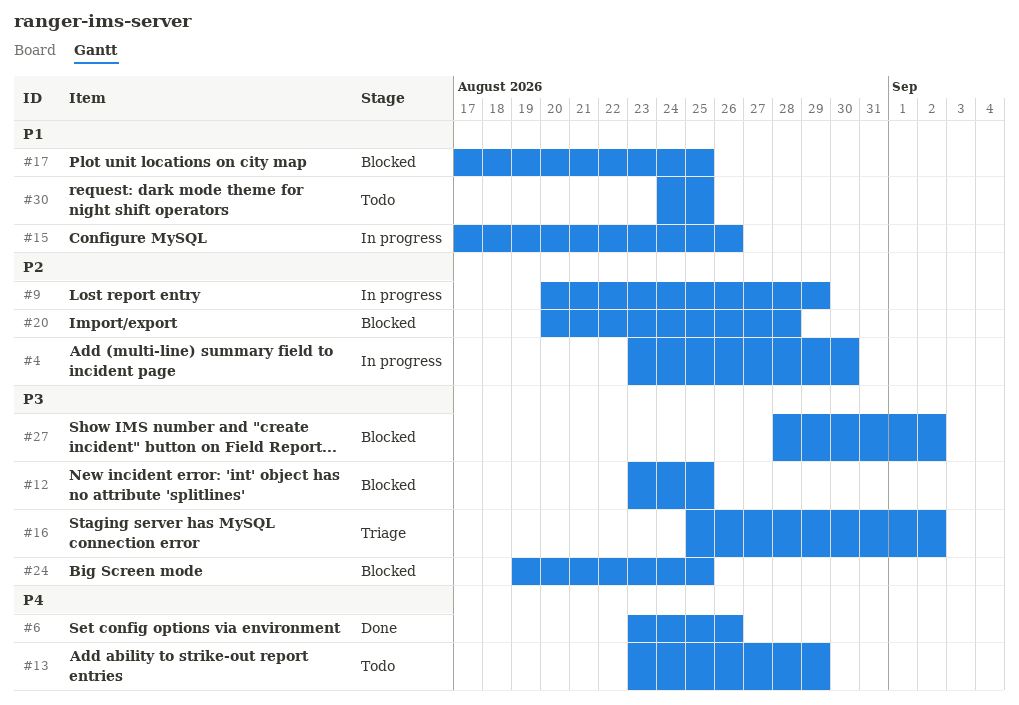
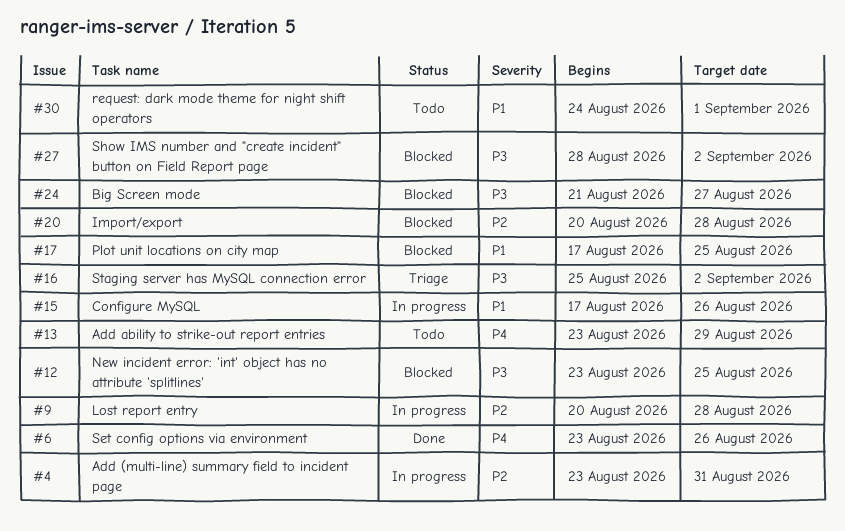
#4, due: Aug 30 -> Aug 31
#9, due: Aug 29 -> Aug 28
#24, start: Aug 19 -> Aug 21
#24, due: Aug 25 -> Aug 27
#30, due: Aug 25 -> Sep 1

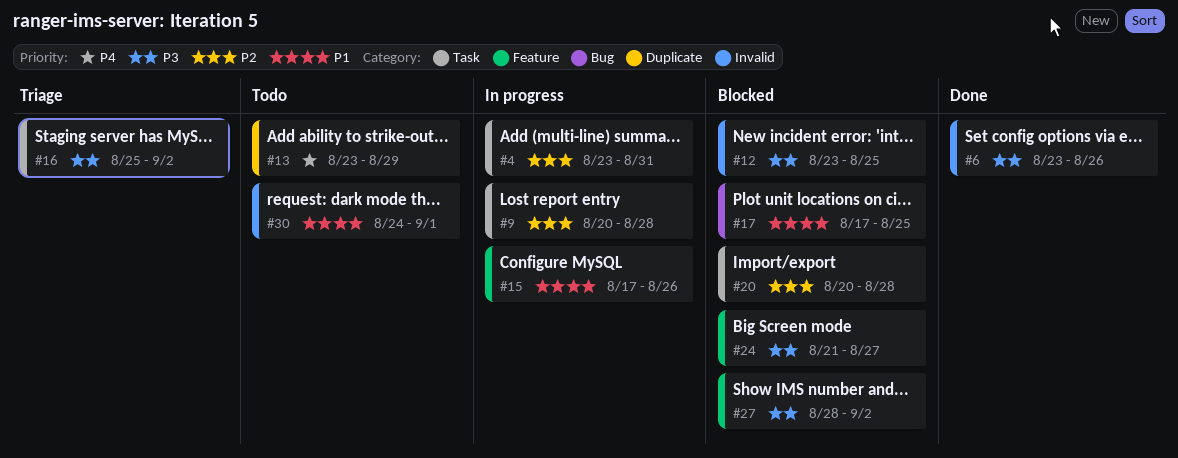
#6, priority: P4 -> P3

